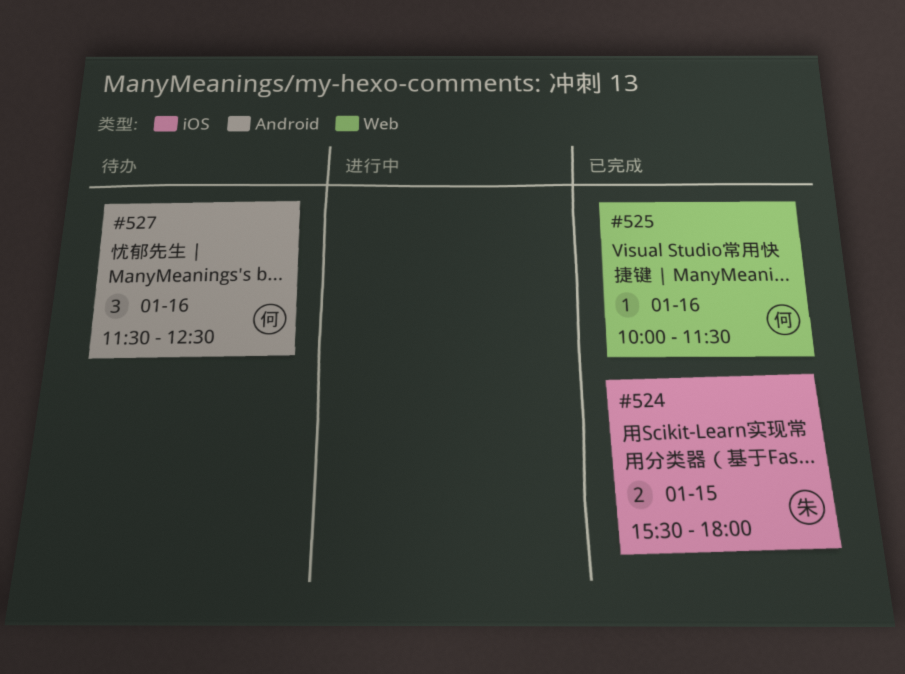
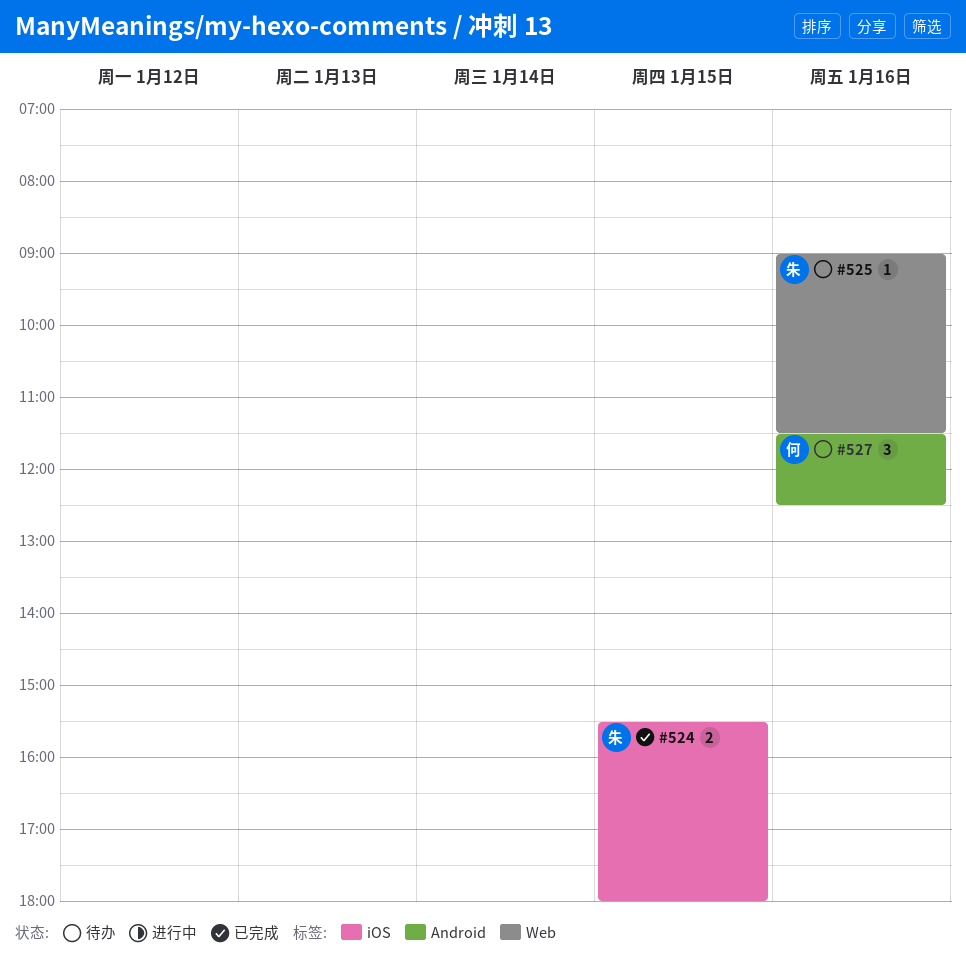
#525, status: 已完成 -> 待办
#525, owner: 何 -> 朱
#525, begins: 10:00 -> 09:00

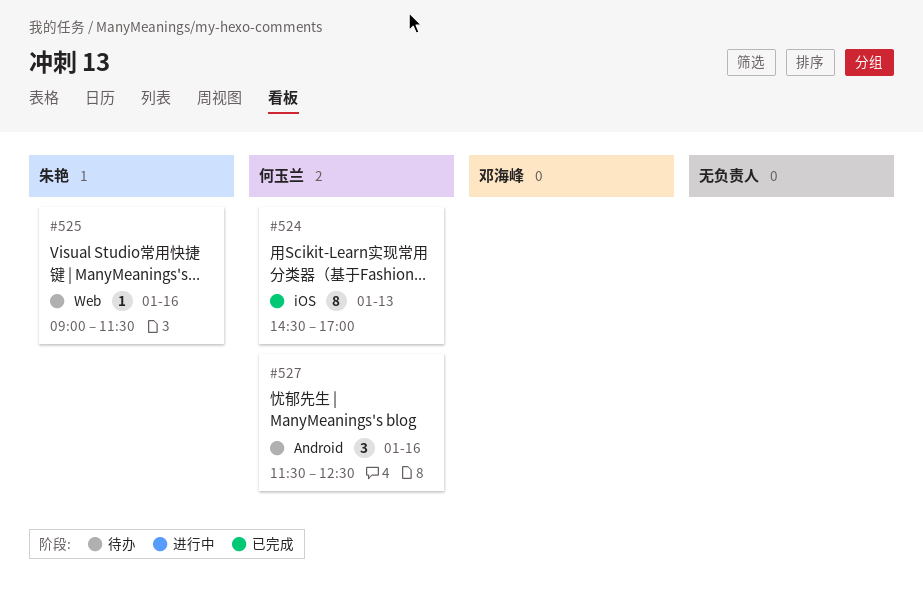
#524, owner: 朱艳 -> 何玉兰
#524, estimate: 2 -> 8
#524, day: Jan 15 -> Jan 13
#524, begins: 15:30 -> 14:30
#524, ends: 18:00 -> 17:00

